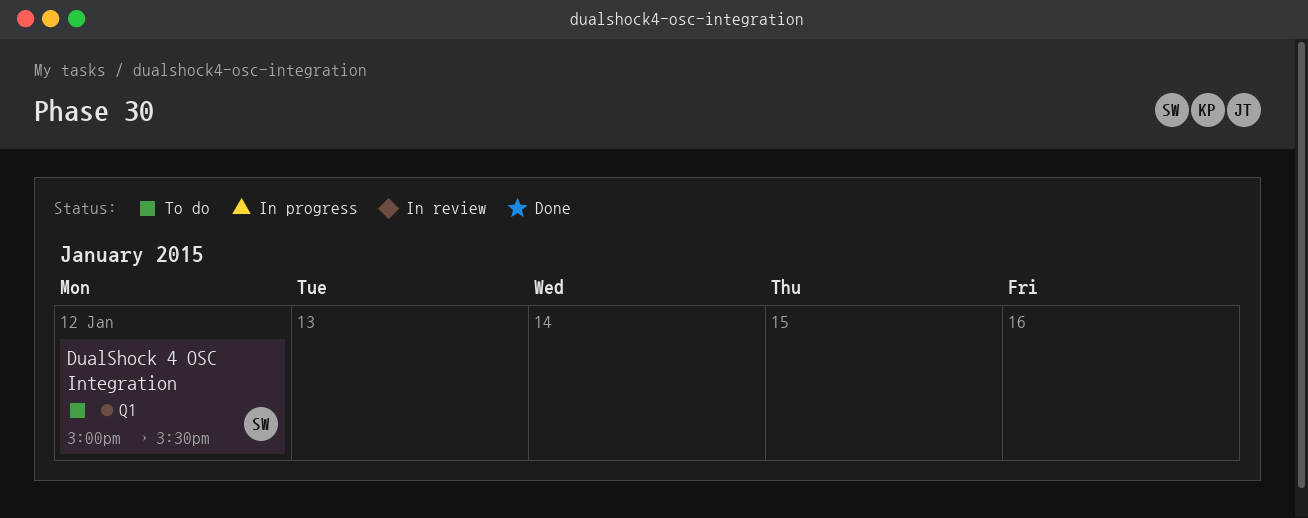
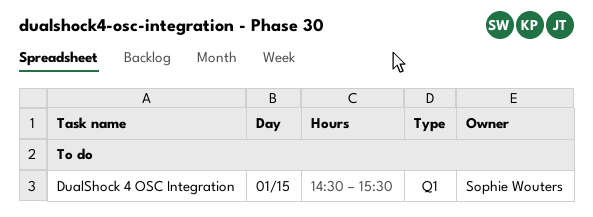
DualShock 4 OSC Integration, day: Jan 12 -> Jan 15
DualShock 4 OSC Integration, begins: 15:00 -> 14:30

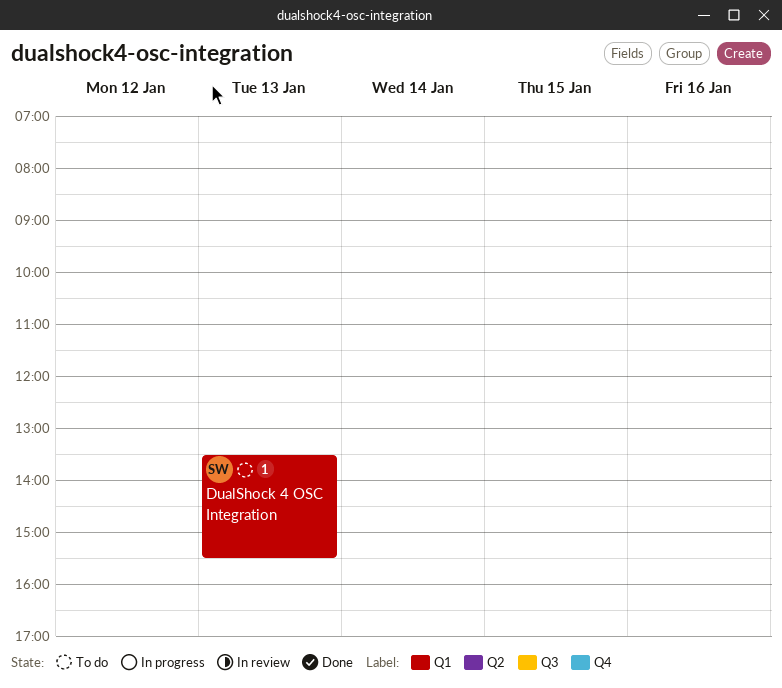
DualShock 4 OSC Integration, day: Jan 15 -> Jan 13
DualShock 4 OSC Integration, begins: 14:30 -> 13:30

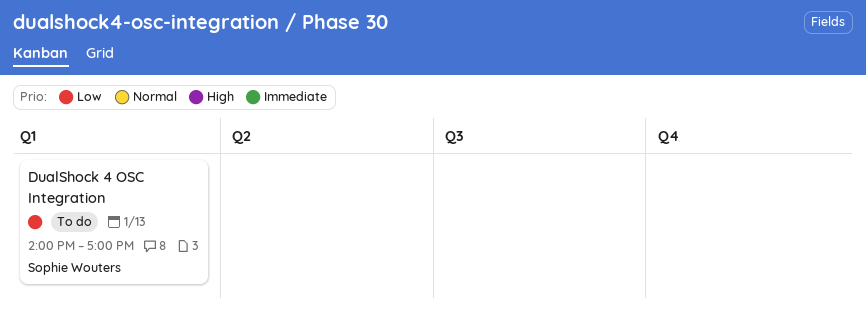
DualShock 4 OSC Integration, begins: 13:30 -> 14:00
DualShock 4 OSC Integration, ends: 15:30 -> 17:00

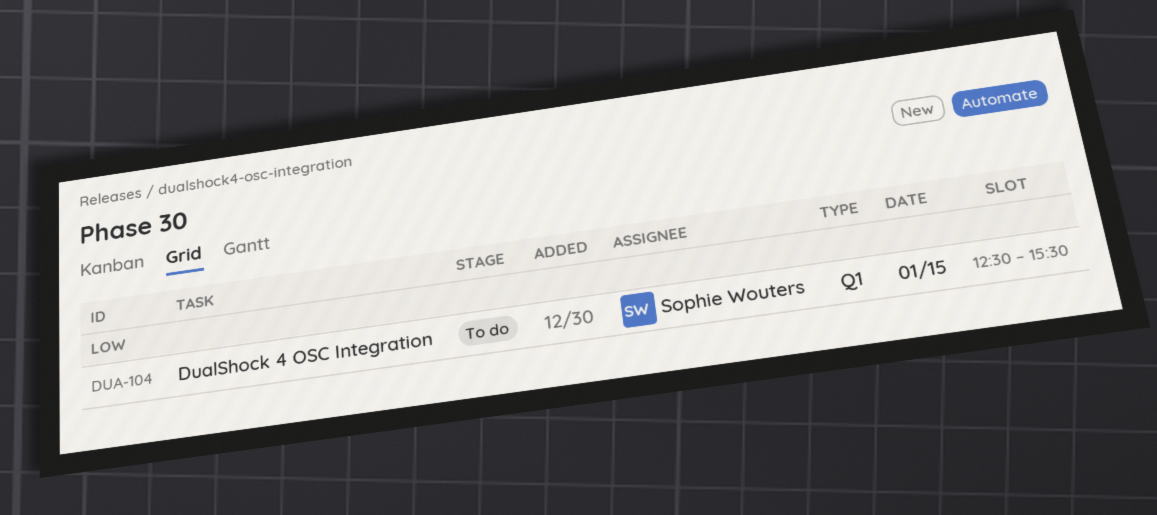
DualShock 4 OSC Integration, day: Jan 13 -> Jan 15
DualShock 4 OSC Integration, begins: 14:00 -> 12:30
DualShock 4 OSC Integration, ends: 17:00 -> 15:30

